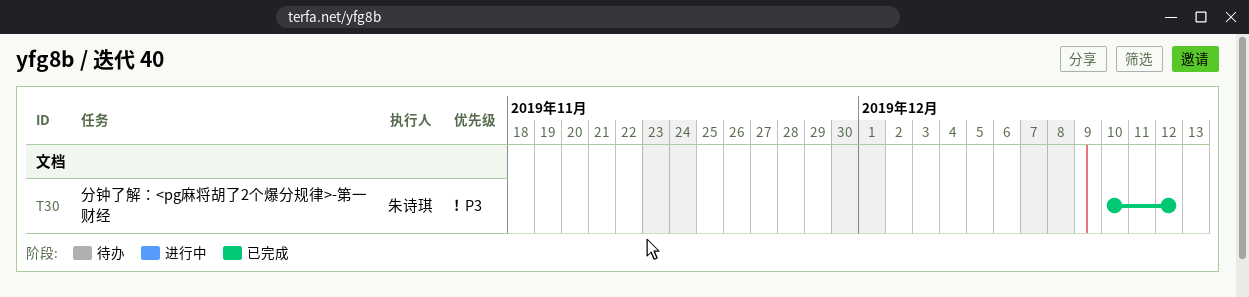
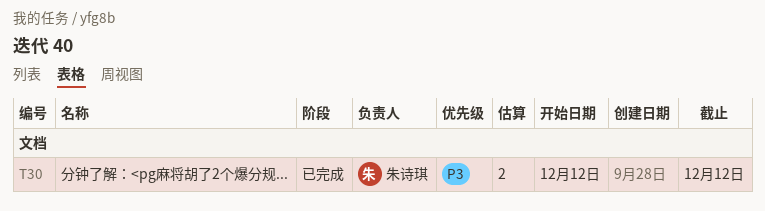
T30, start: Dec 10 -> Dec 12

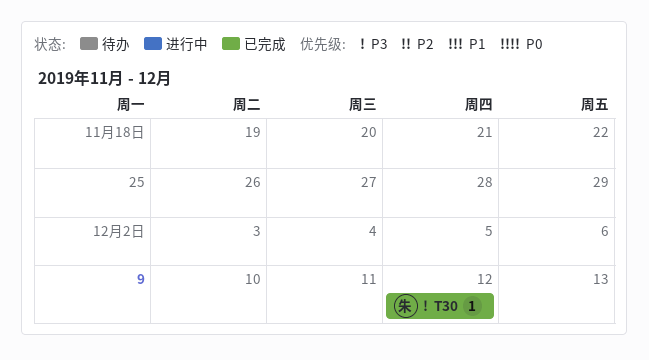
T30, estimate: 2 -> 1

